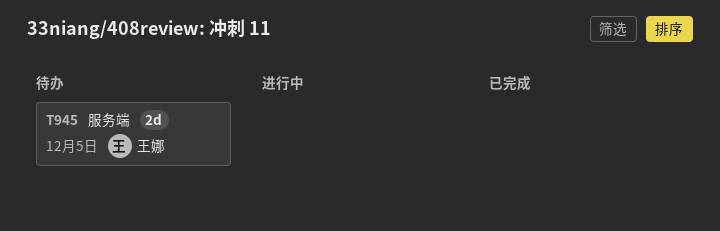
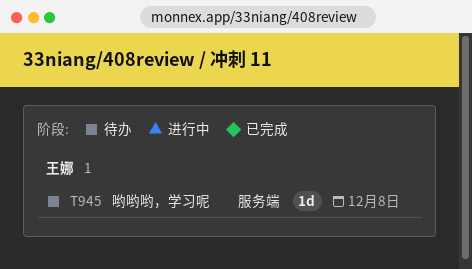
T945, estimate: 2d -> 1d
T945, due: Dec 5 -> Dec 8

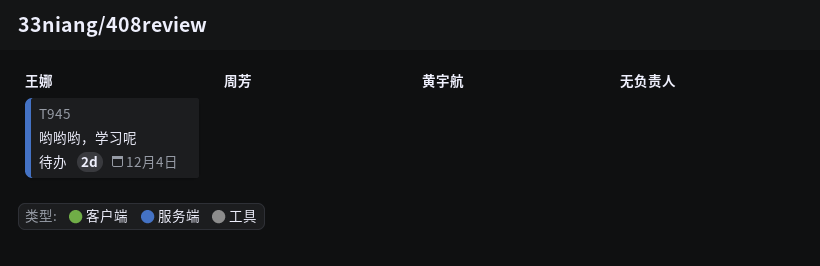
T945, estimate: 1d -> 2d
T945, due: Dec 8 -> Dec 4

